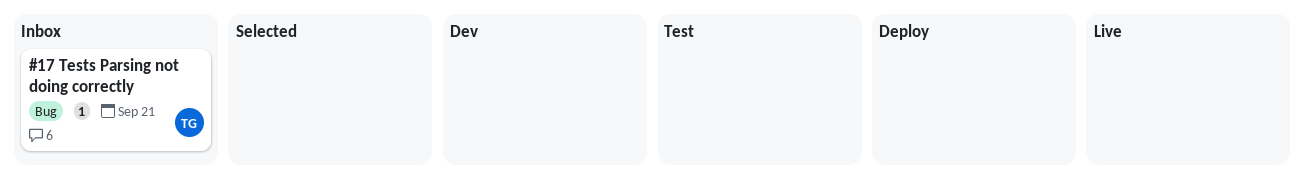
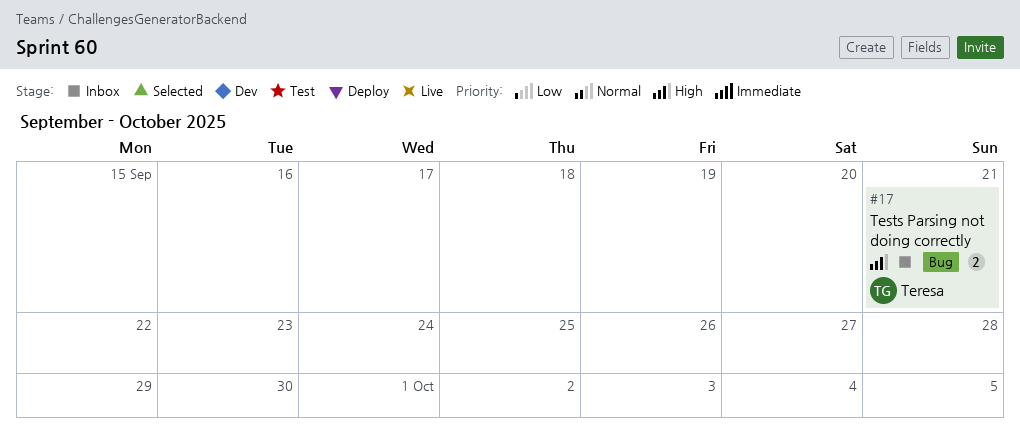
#17, estimate: 1 -> 2

